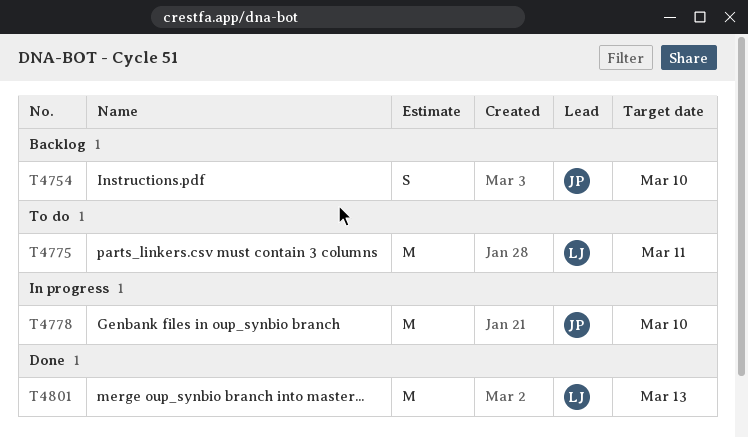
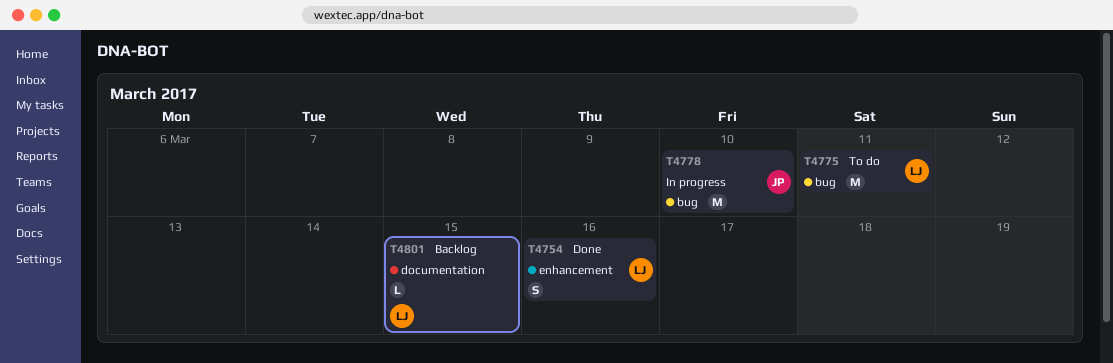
T4754, status: Backlog -> Done
T4754, owner: JP -> LJ
T4754, due: Mar 10 -> Mar 16
T4801, status: Done -> Backlog
T4801, estimate: M -> L
T4801, due: Mar 13 -> Mar 15

